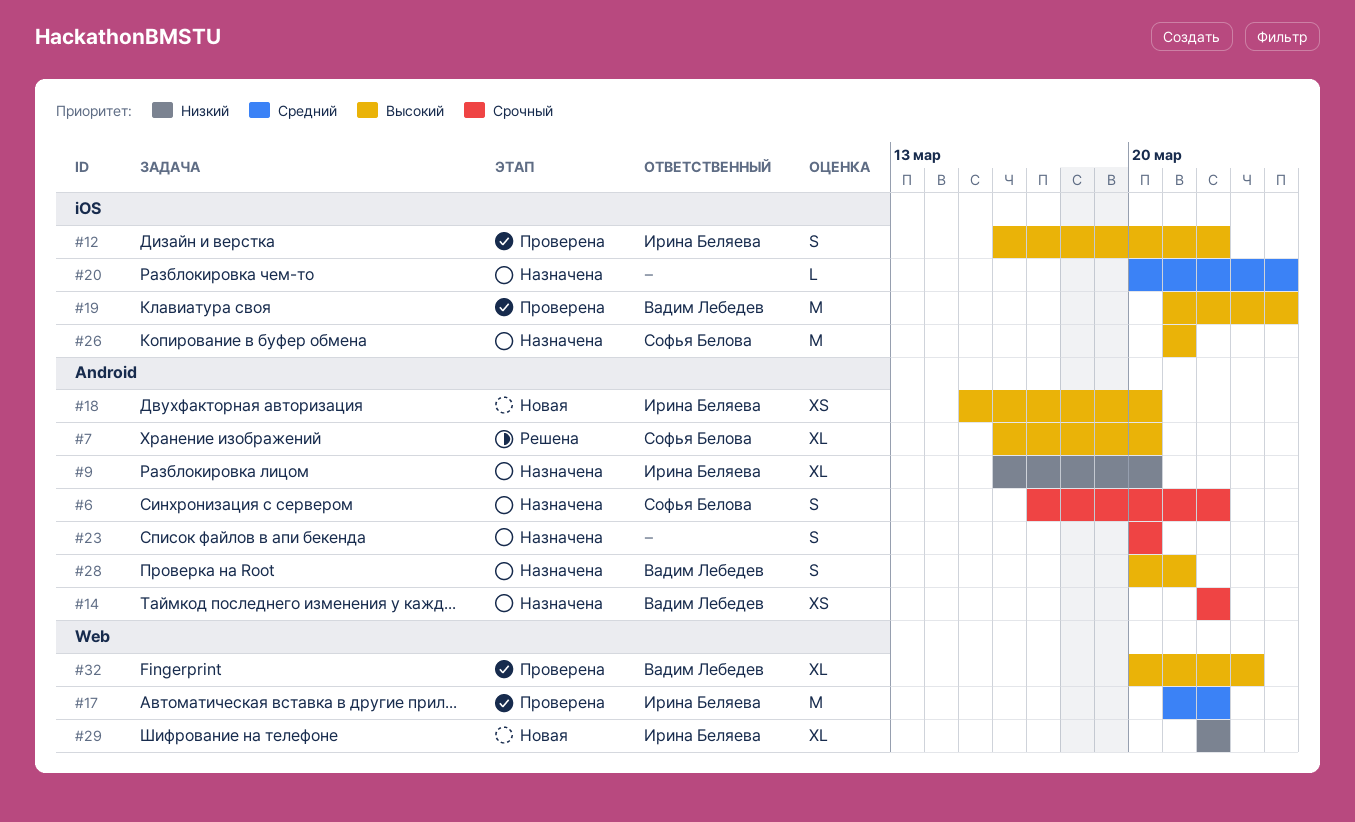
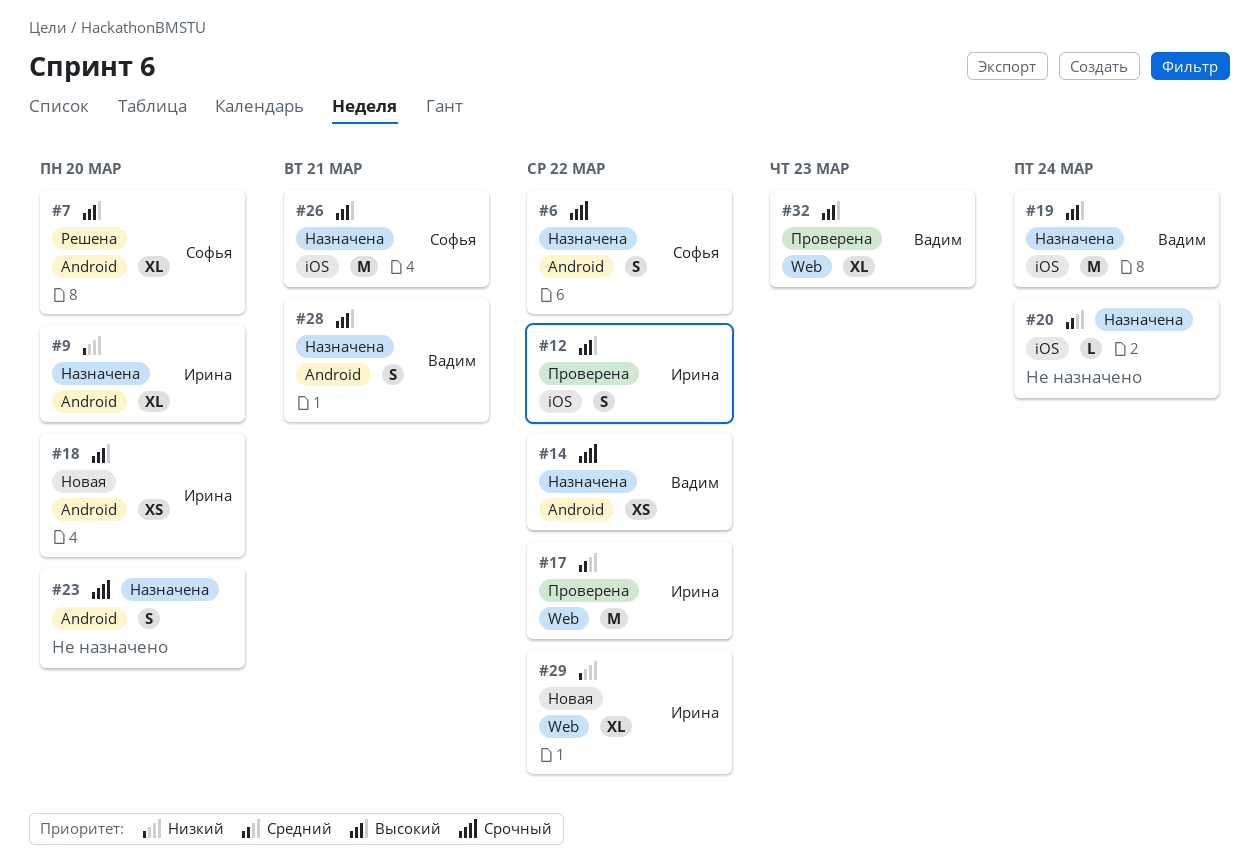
#19, status: Проверена -> Назначена

